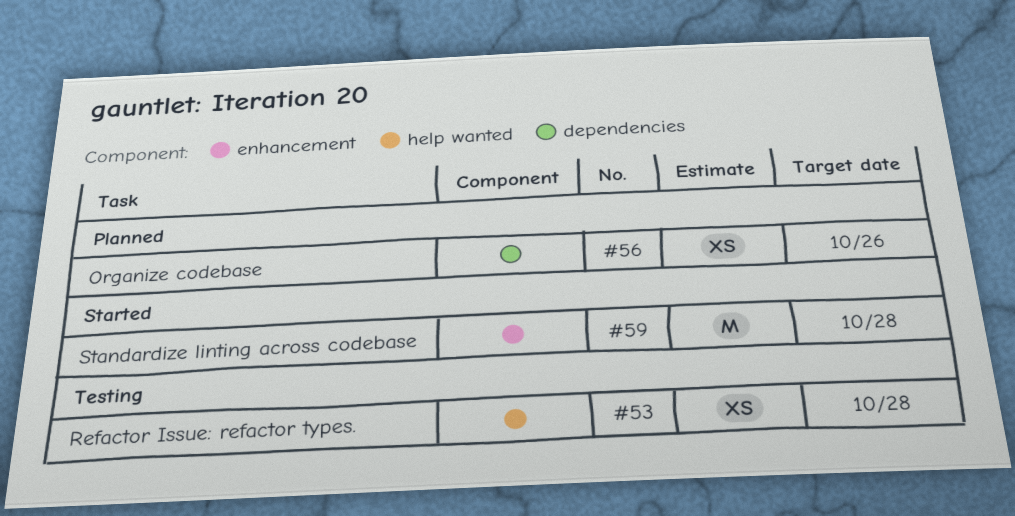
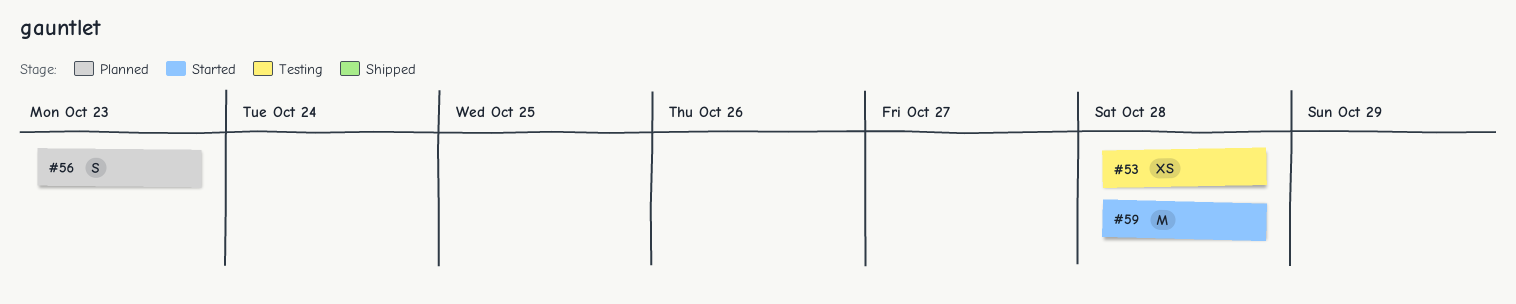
#56, estimate: XS -> S
#56, due: Oct 26 -> Oct 23

